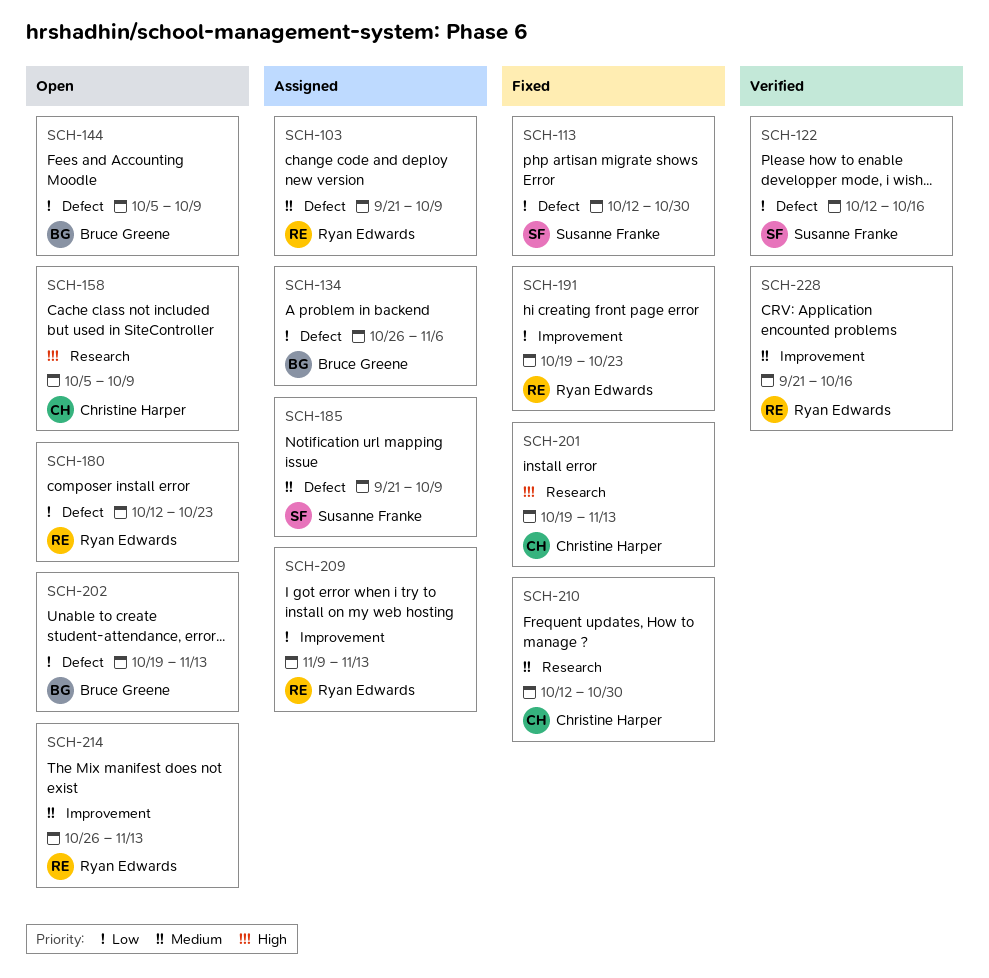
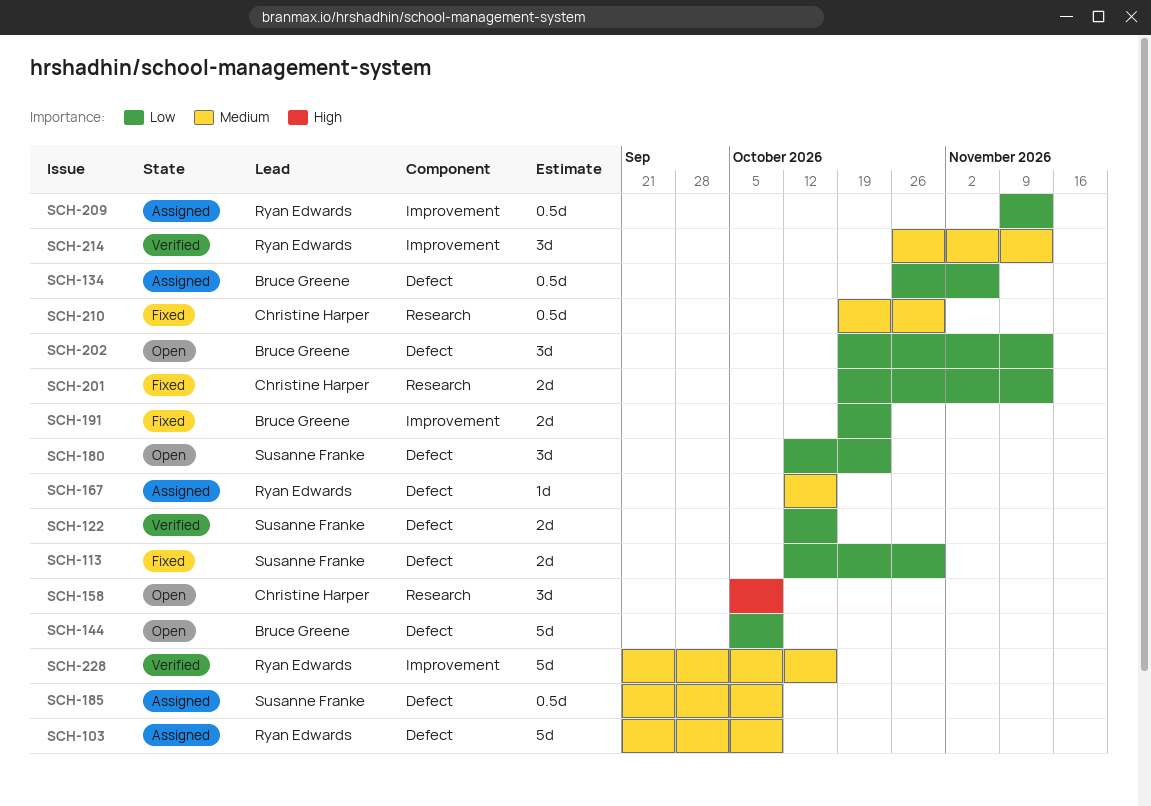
SCH-167: none -> present
SCH-180, owner: Ryan Edwards -> Susanne Franke
SCH-191, owner: Ryan Edwards -> Bruce Greene
SCH-201, priority: High -> Low
SCH-210, start: Oct 12 -> Oct 19
SCH-214, status: Open -> Verified

